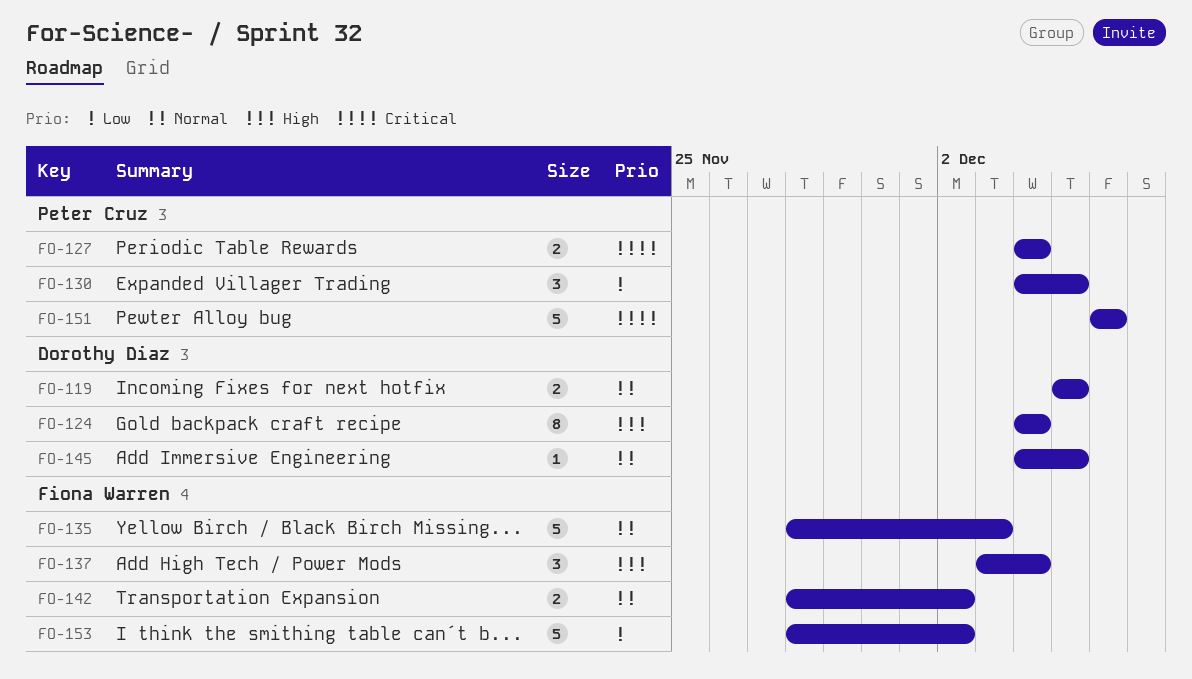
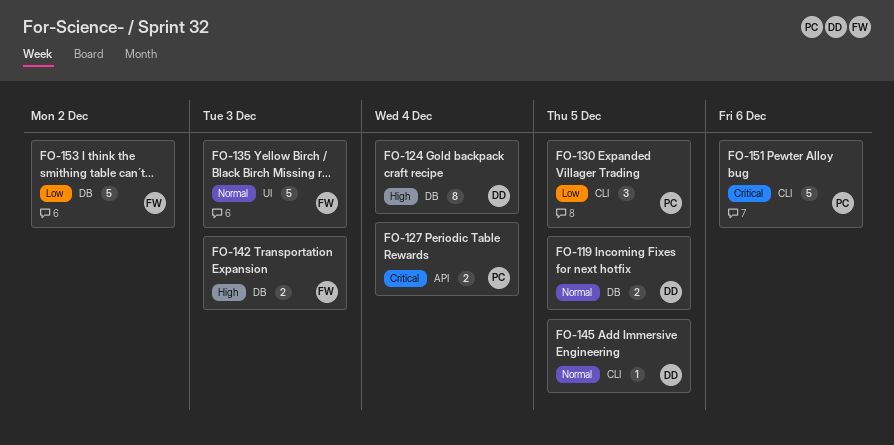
FO-137: present -> none
FO-142, priority: Normal -> High
FO-142, due: Dec 2 -> Dec 3

